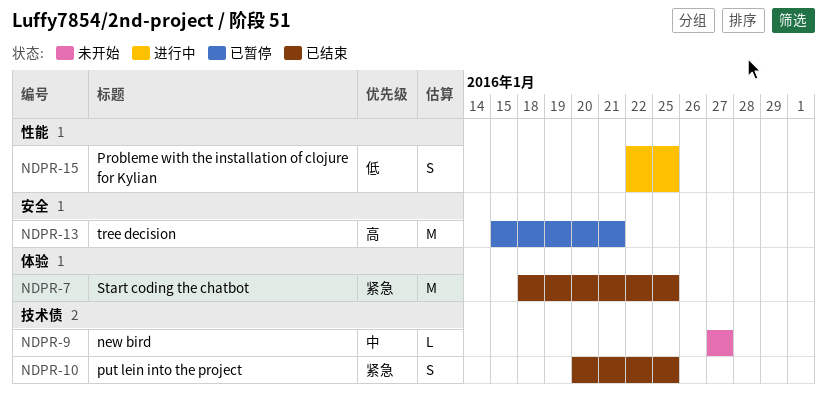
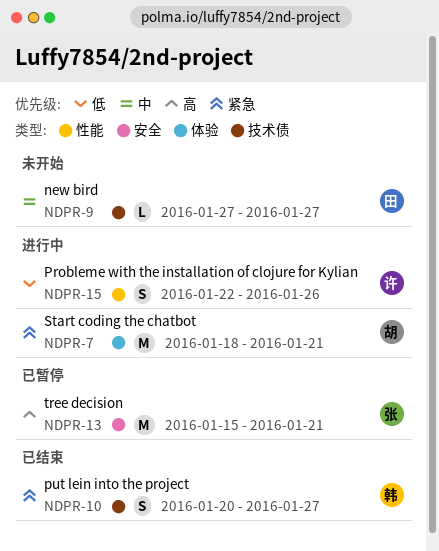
NDPR-7, status: 已结束 -> 进行中
NDPR-7, due: Jan 25 -> Jan 21
NDPR-10, due: Jan 25 -> Jan 27
NDPR-15, due: Jan 25 -> Jan 26

